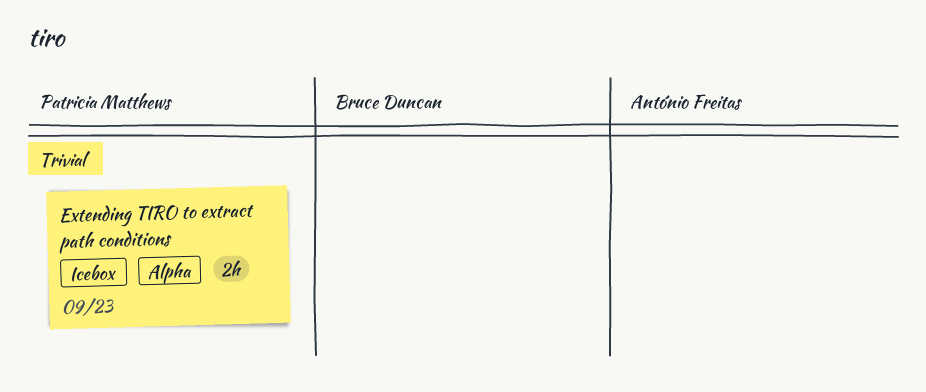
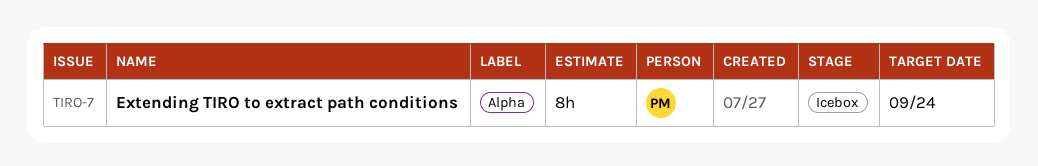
Extending TIRO to extract path conditions, estimate: 2h -> 8h
Extending TIRO to extract path conditions, due: Sep 23 -> Sep 24

